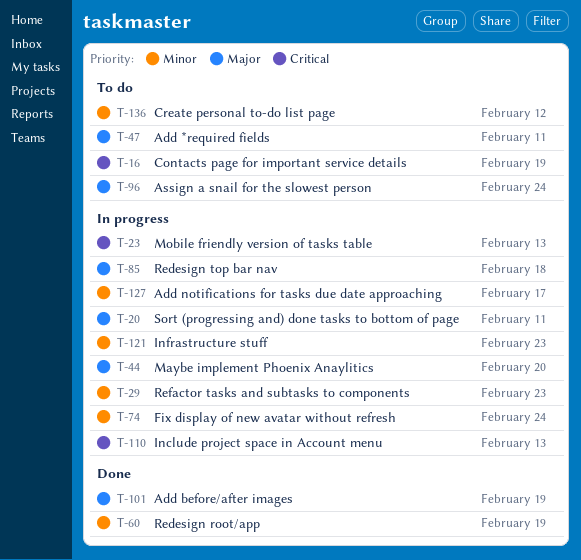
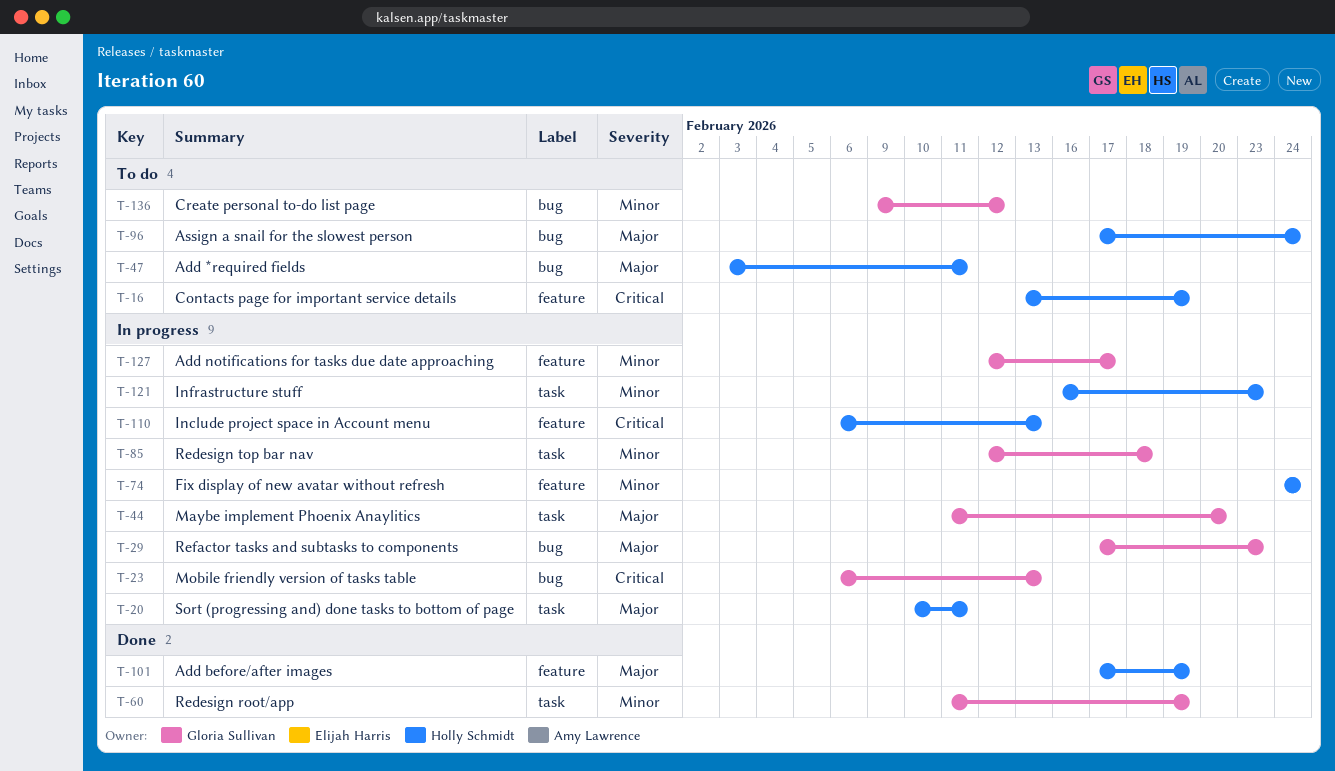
T-29, priority: Minor -> Major
T-85, priority: Major -> Minor

